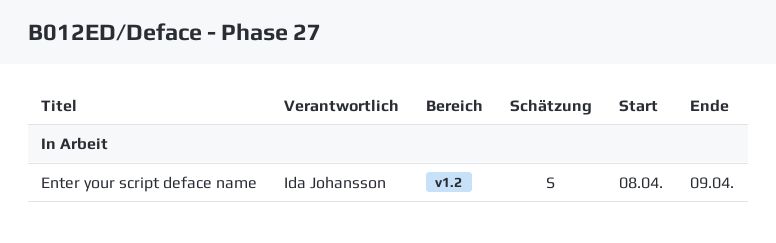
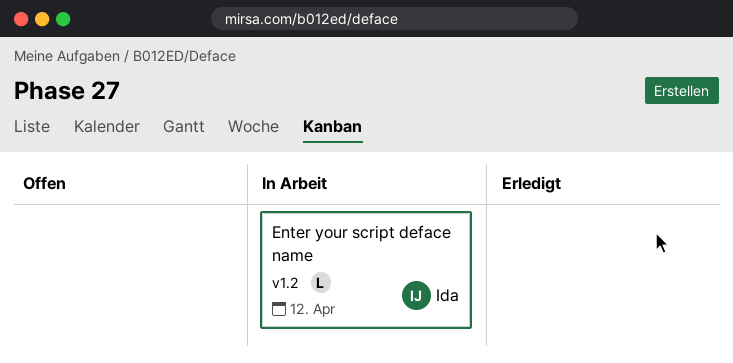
Enter your script deface name, estimate: S -> L
Enter your script deface name, due: Apr 9 -> Apr 12

